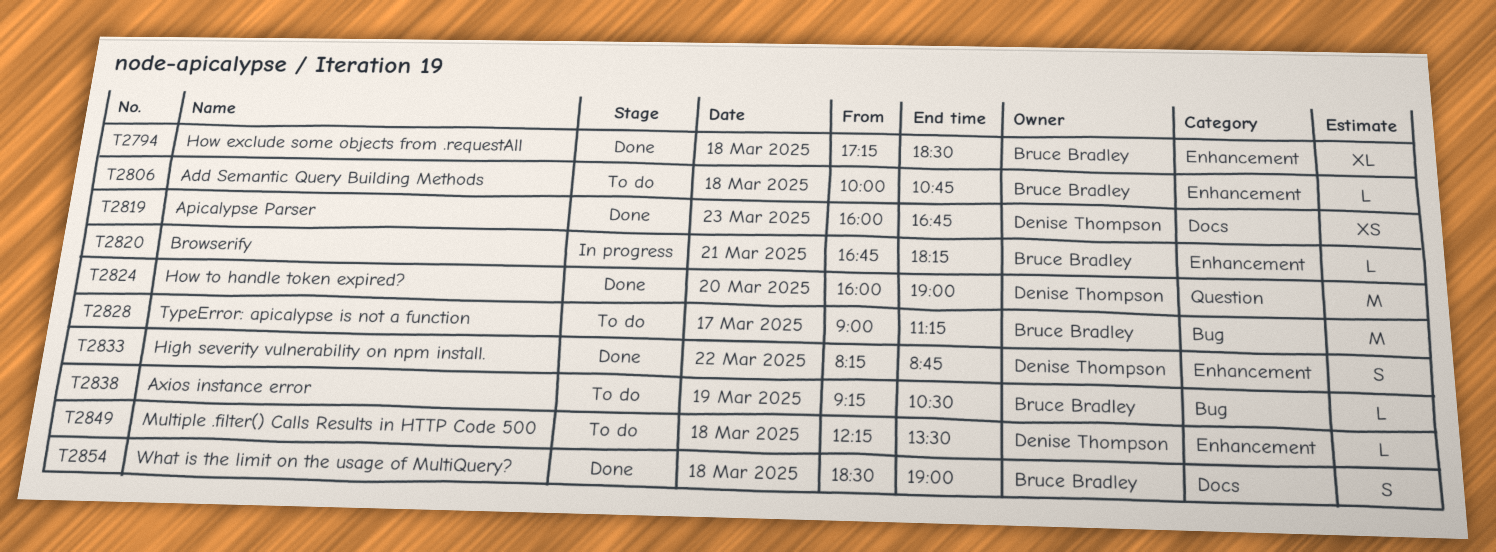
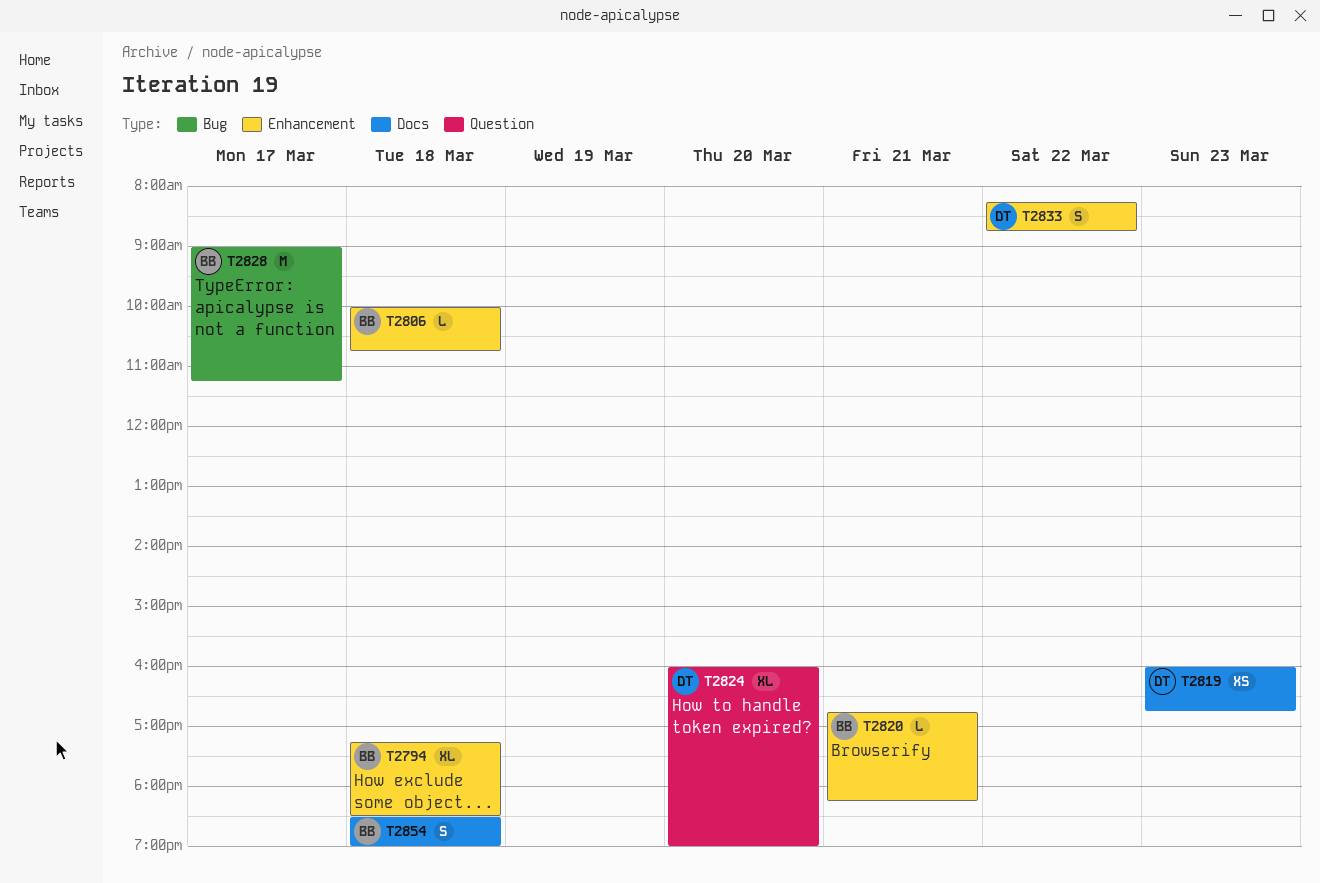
T2824, estimate: M -> XL
T2838: present -> none
T2849: present -> none

